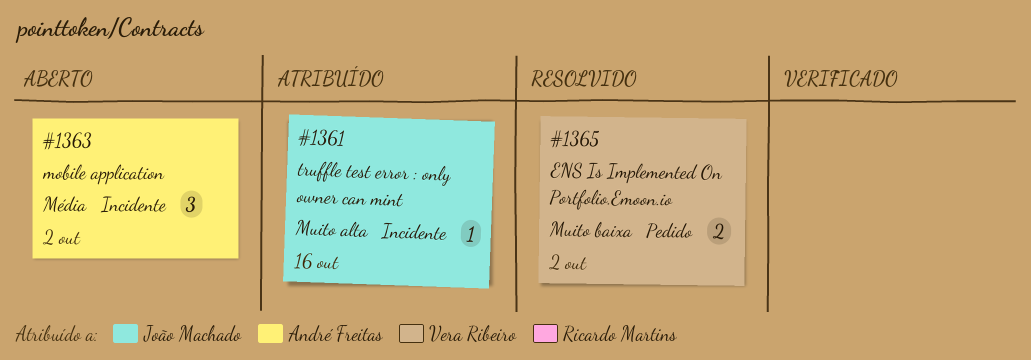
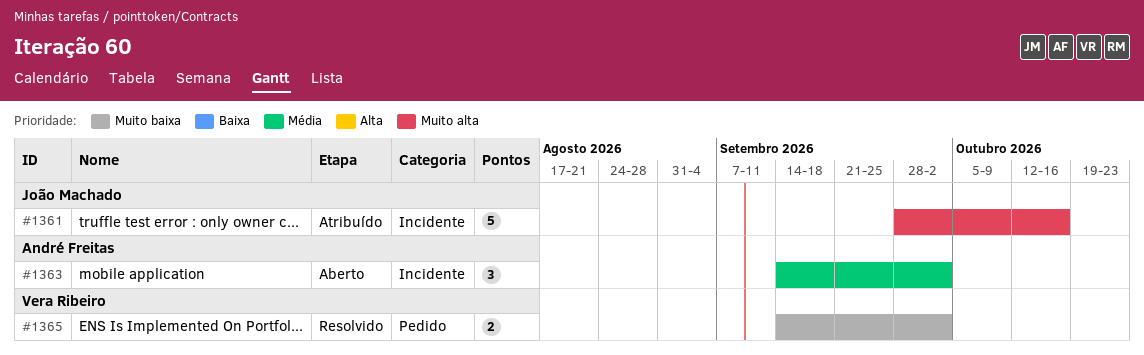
#1361, estimate: 1 -> 5

